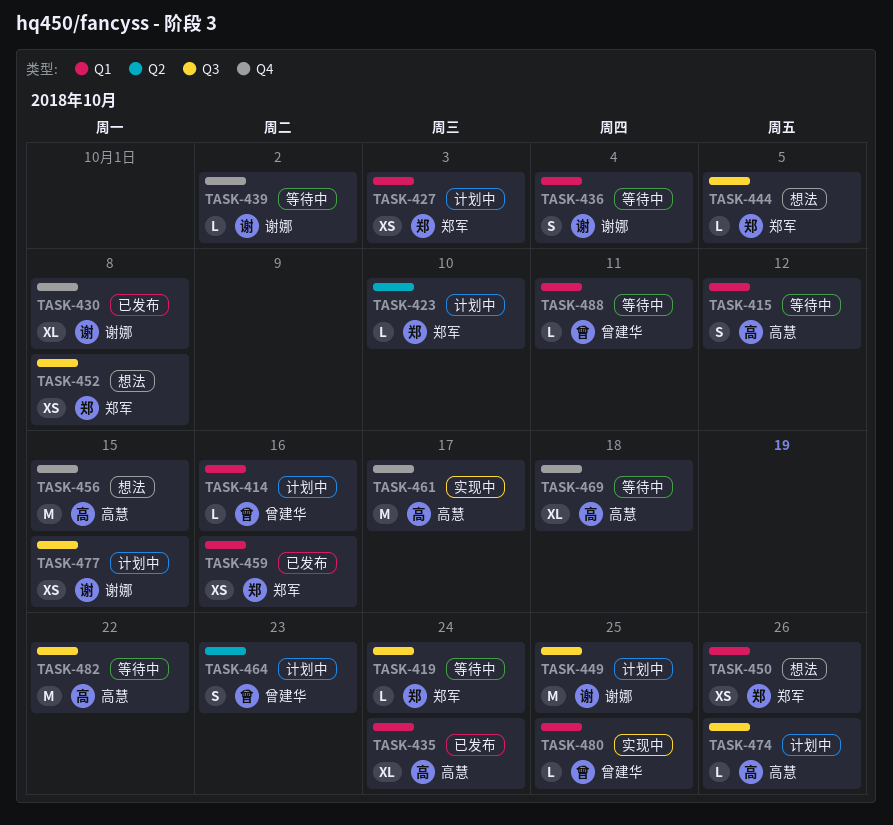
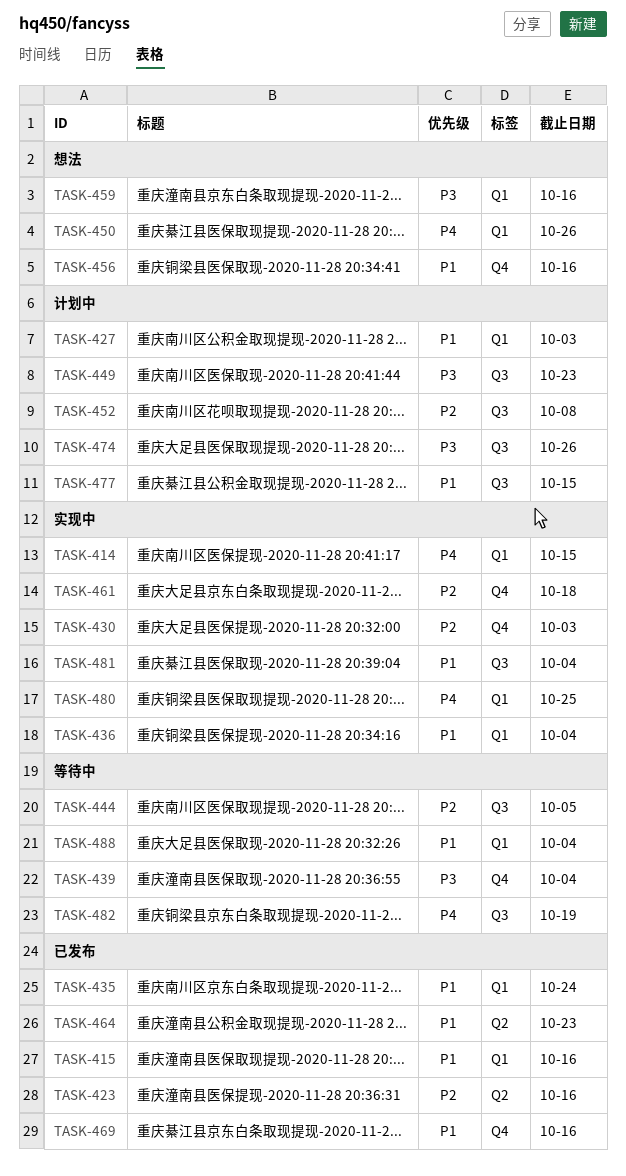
TASK-414, status: 计划中 -> 实现中
TASK-414, due: Oct 16 -> Oct 15
TASK-415, status: 等待中 -> 已发布
TASK-415, due: Oct 12 -> Oct 16
TASK-419: present -> none
TASK-423, status: 计划中 -> 已发布
TASK-423, due: Oct 10 -> Oct 16
TASK-430, status: 已发布 -> 实现中
TASK-430, due: Oct 8 -> Oct 3
TASK-436, status: 等待中 -> 实现中
TASK-439, due: Oct 2 -> Oct 4
TASK-444, status: 想法 -> 等待中
TASK-449, due: Oct 25 -> Oct 23
TASK-452, status: 想法 -> 计划中
TASK-456, due: Oct 15 -> Oct 16
TASK-459, status: 已发布 -> 想法
TASK-461, due: Oct 17 -> Oct 18
TASK-464, status: 计划中 -> 已发布
TASK-469, status: 等待中 -> 已发布
TASK-469, due: Oct 18 -> Oct 16
TASK-481: none -> present
TASK-482, due: Oct 22 -> Oct 19
TASK-488, due: Oct 11 -> Oct 4

